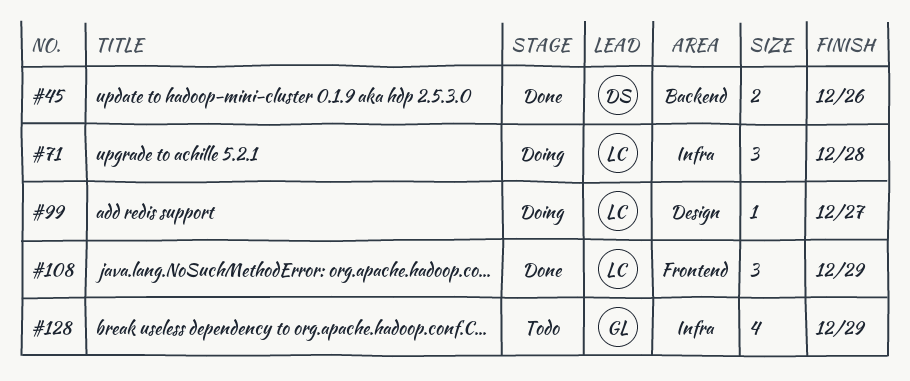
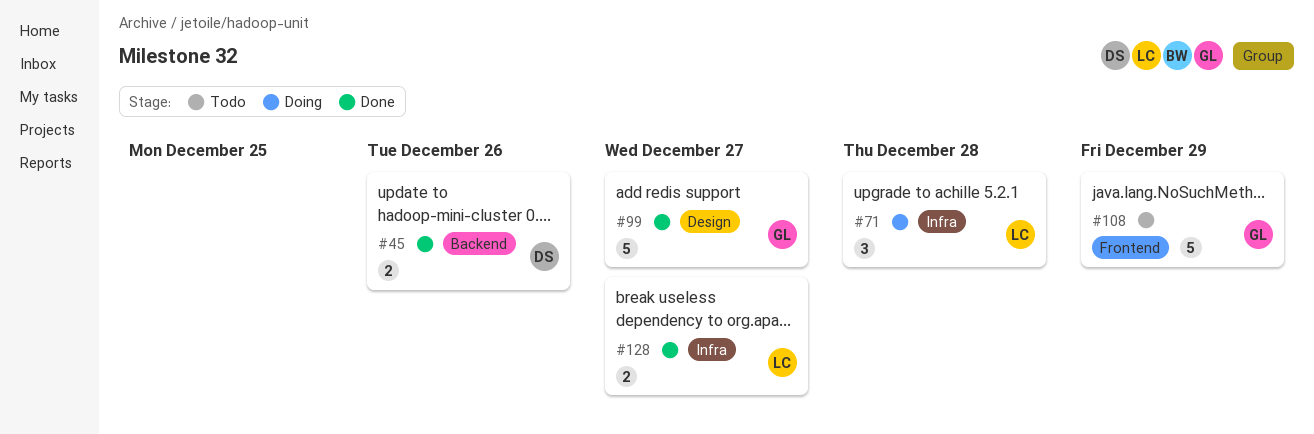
#99, status: Doing -> Done
#99, owner: LC -> GL
#99, estimate: 1 -> 5
#108, status: Done -> Todo
#108, owner: LC -> GL
#108, estimate: 3 -> 5
#128, status: Todo -> Done
#128, owner: GL -> LC
#128, estimate: 4 -> 2
#128, due: Dec 29 -> Dec 27

